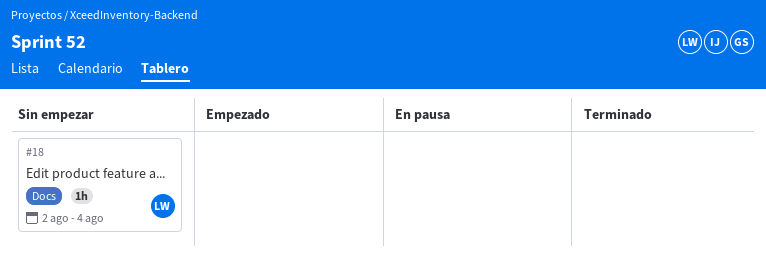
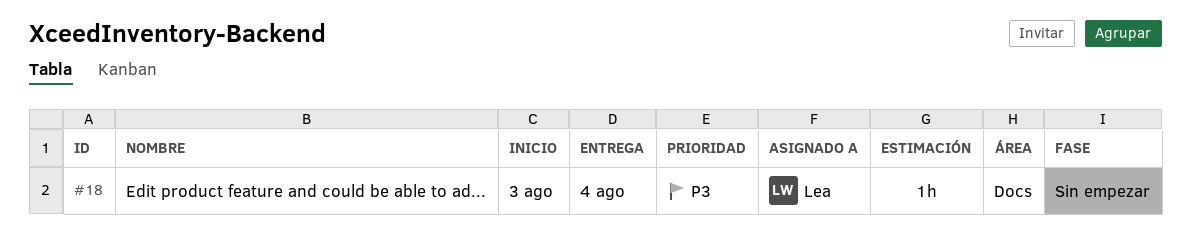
#18, start: Aug 2 -> Aug 3

